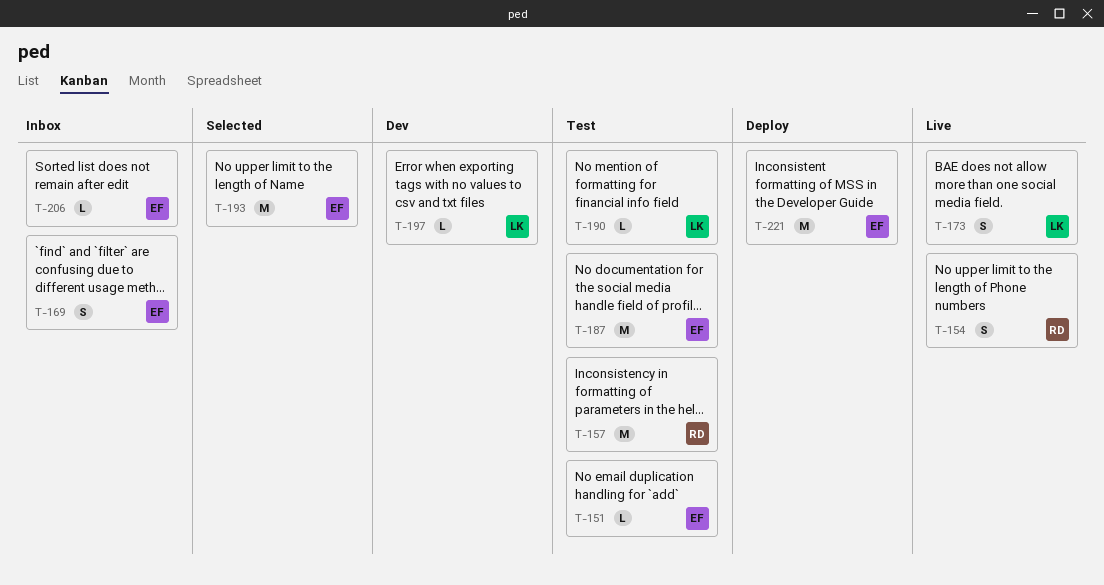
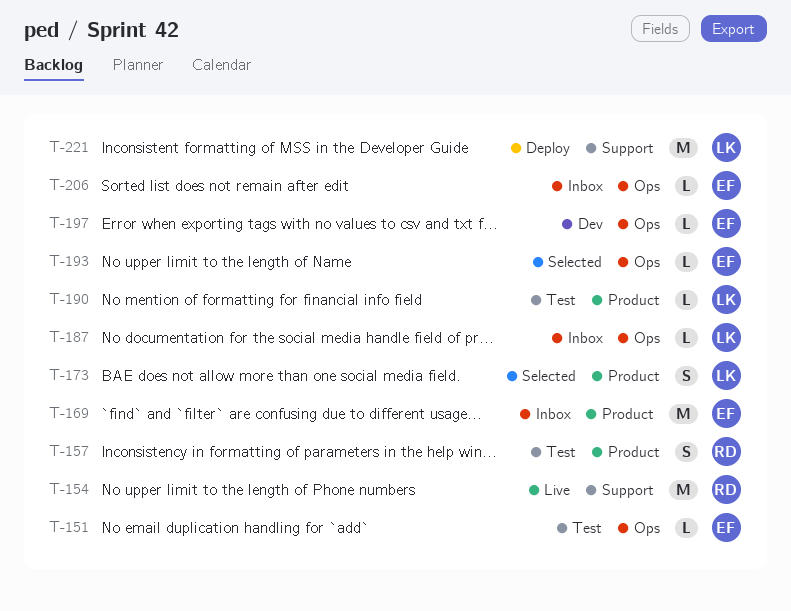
T-154, estimate: S -> M
T-157, estimate: M -> S
T-169, estimate: S -> M
T-173, status: Live -> Selected
T-187, status: Test -> Inbox
T-187, owner: EF -> LK
T-187, estimate: M -> L
T-193, estimate: M -> L
T-197, owner: LK -> EF
T-221, owner: EF -> LK

